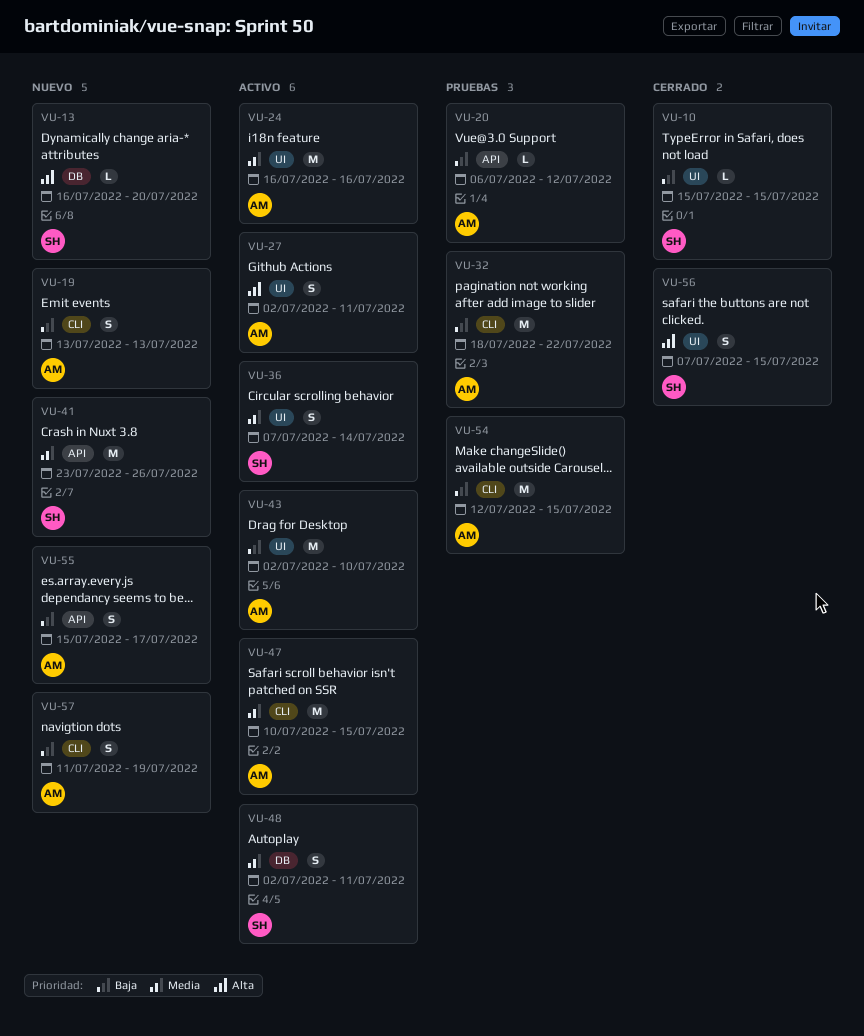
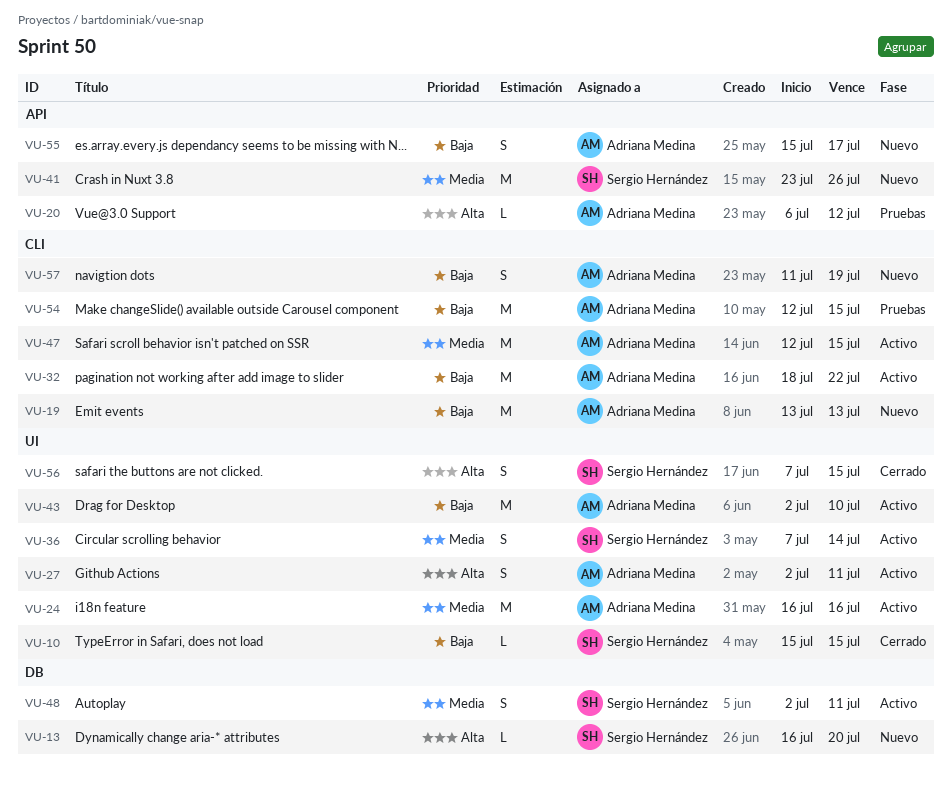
VU-19, estimate: S -> M
VU-20, priority: Baja -> Alta
VU-32, status: Pruebas -> Activo
VU-47, start: Jul 10 -> Jul 12

